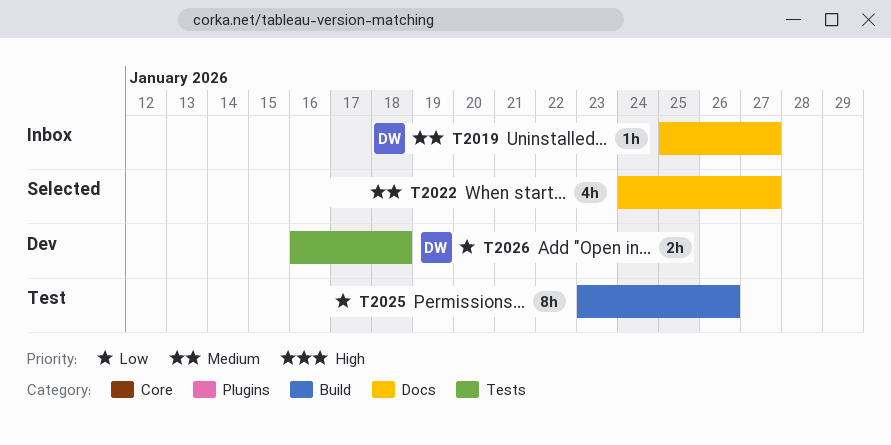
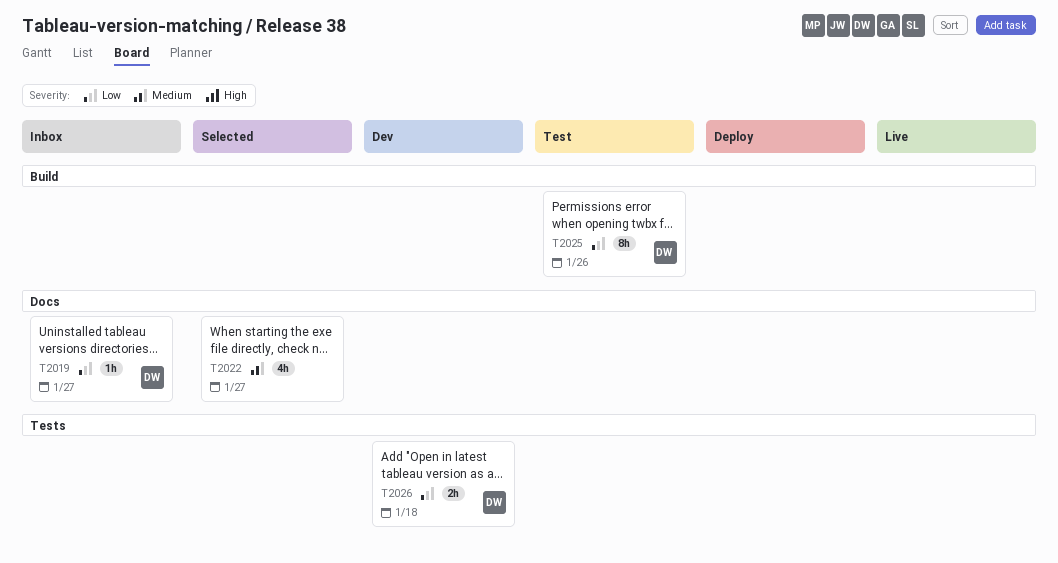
T2019, priority: Medium -> Low
T2025, owner: none -> DW

